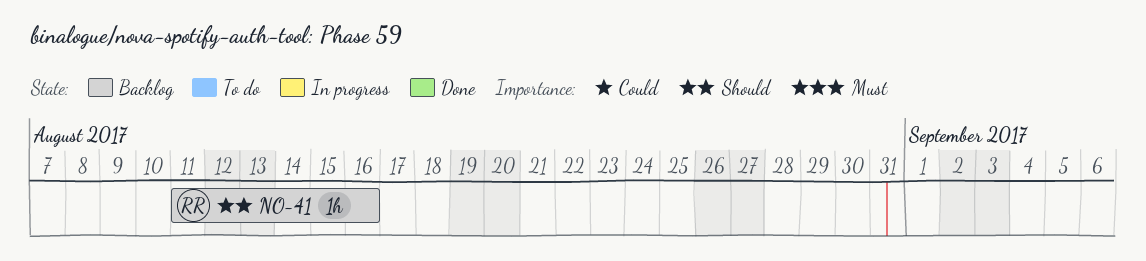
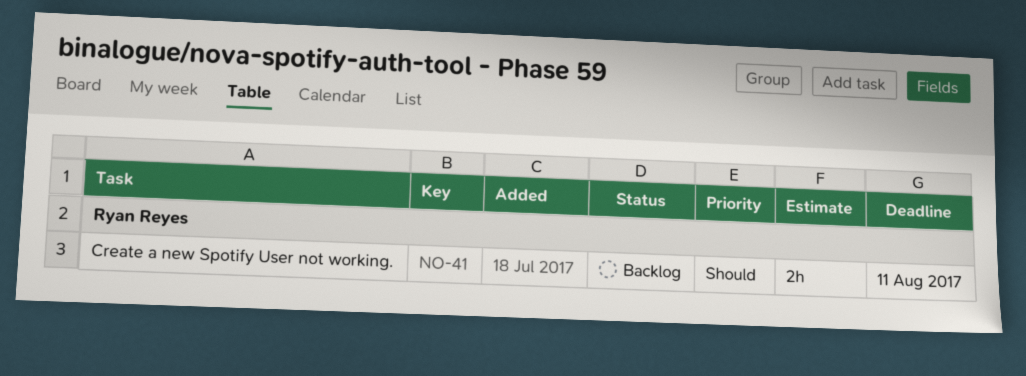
NO-41, estimate: 1h -> 2h
NO-41, due: Aug 16 -> Aug 11

